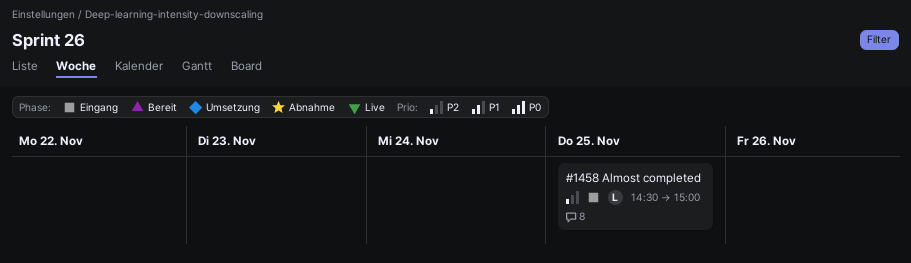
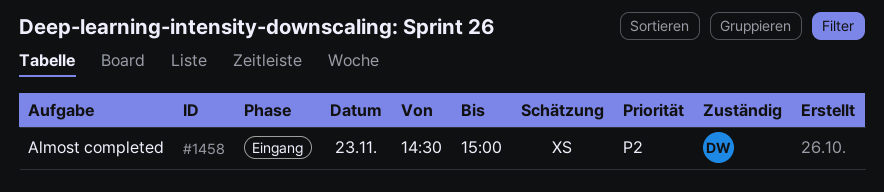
#1458, estimate: L -> XS
#1458, day: Nov 25 -> Nov 23

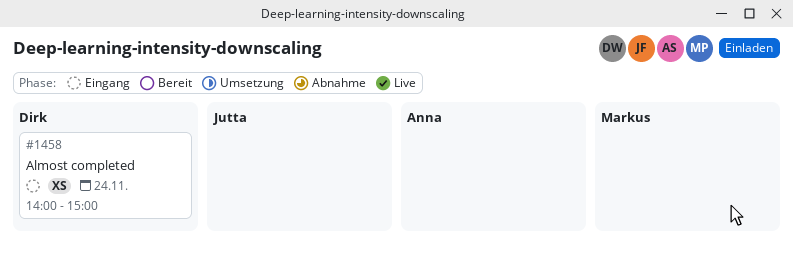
#1458, day: Nov 23 -> Nov 24
#1458, begins: 14:30 -> 14:00

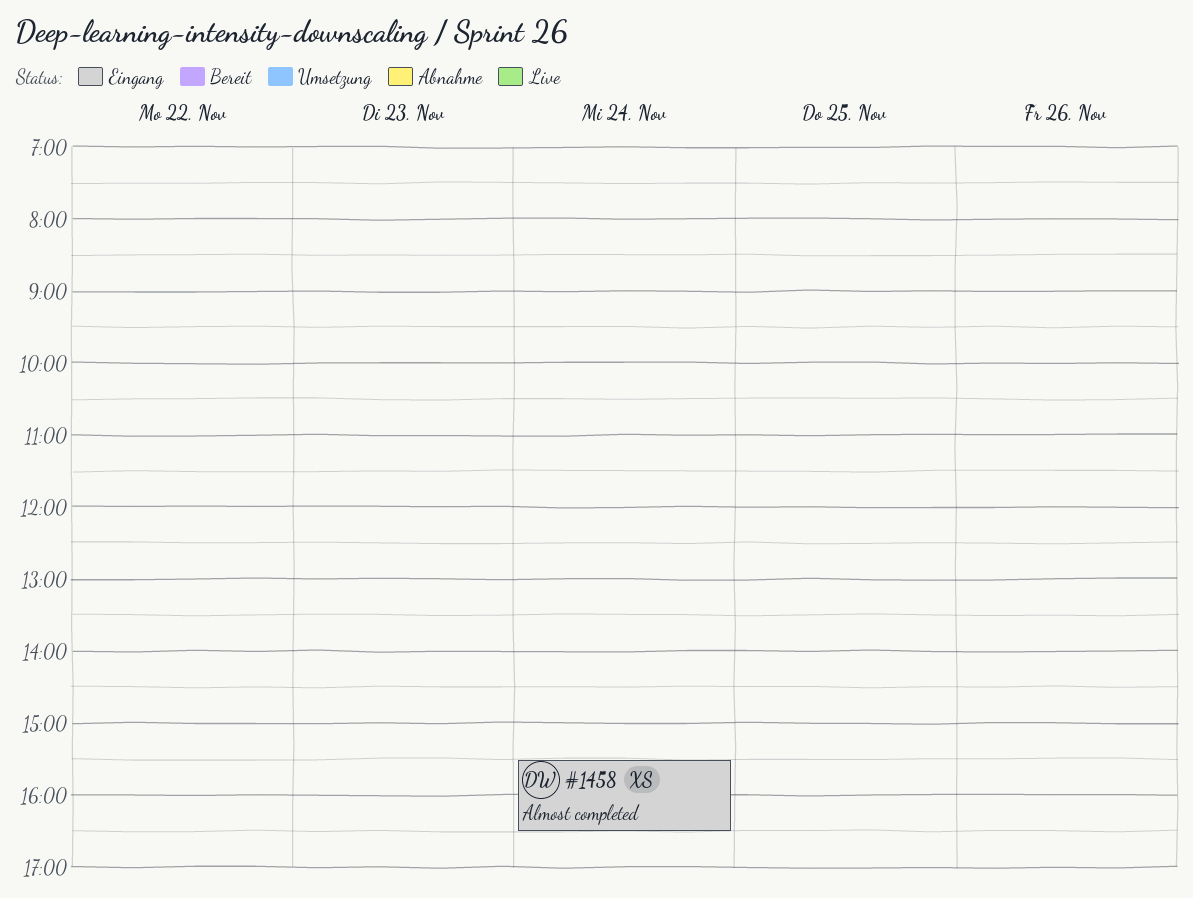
#1458, begins: 14:00 -> 15:30
#1458, ends: 15:00 -> 16:30

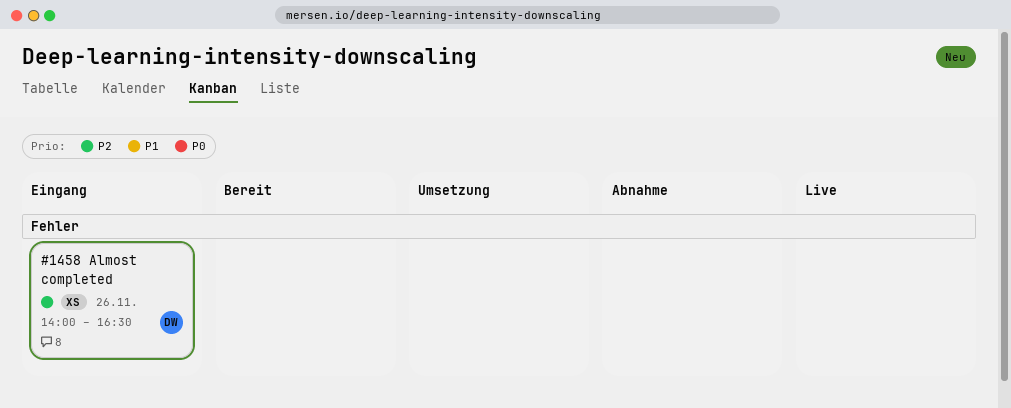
#1458, day: Nov 24 -> Nov 26
#1458, begins: 15:30 -> 14:00

